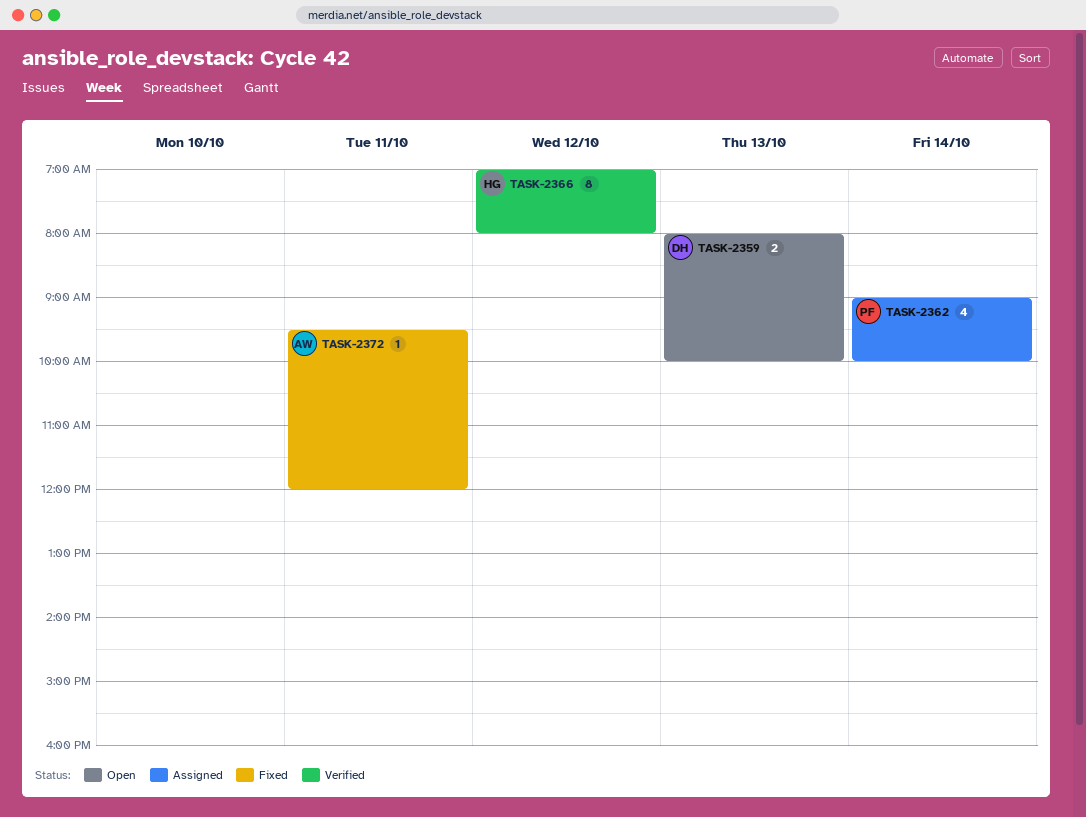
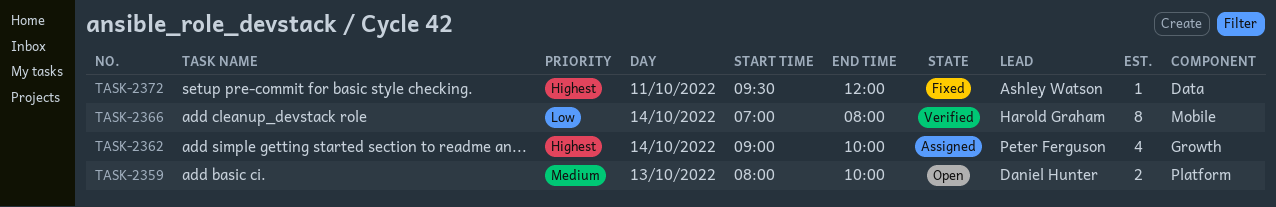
TASK-2366, day: Oct 12 -> Oct 14

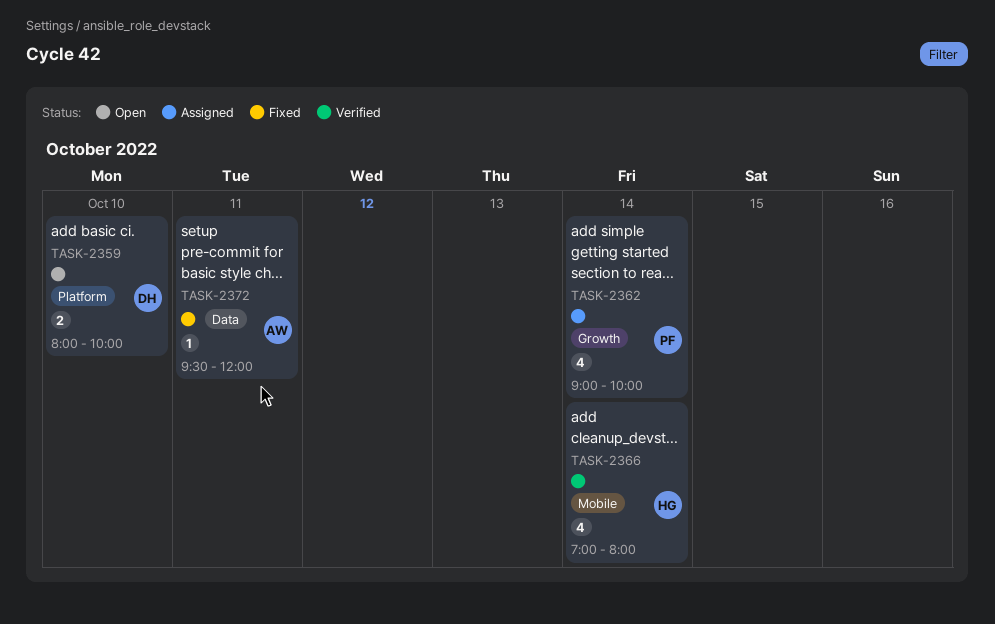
TASK-2359, day: Oct 13 -> Oct 10
TASK-2366, estimate: 8 -> 4

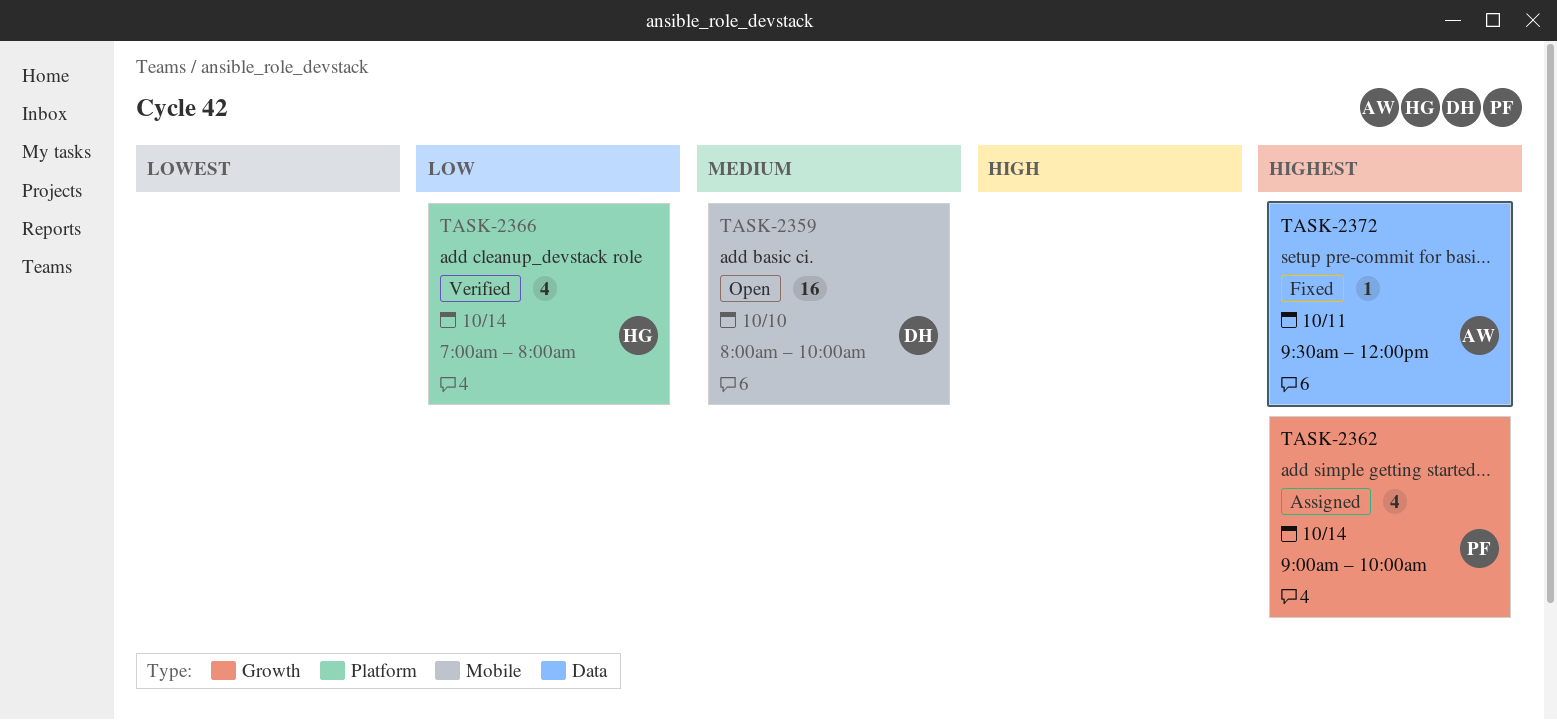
TASK-2359, label: Platform -> Mobile
TASK-2359, estimate: 2 -> 16
TASK-2366, label: Mobile -> Platform

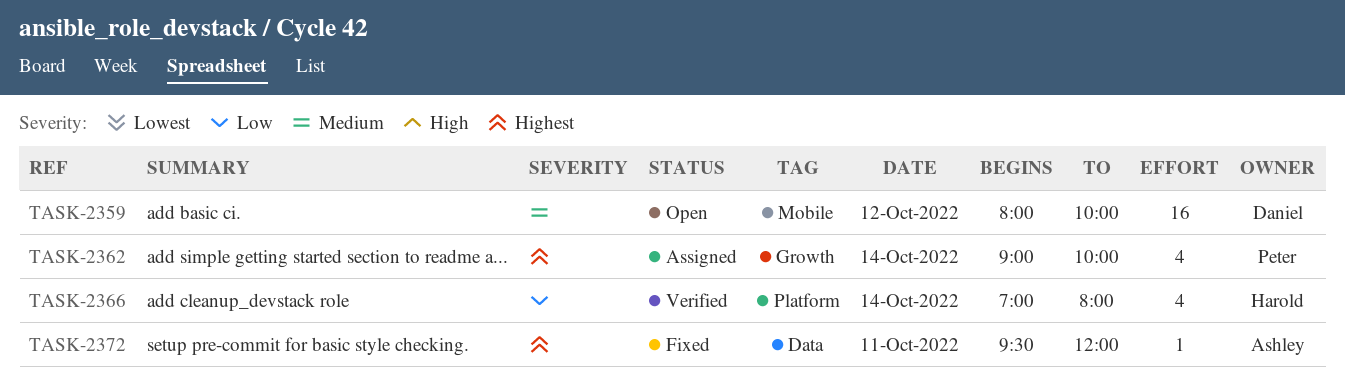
TASK-2359, day: Oct 10 -> Oct 12

